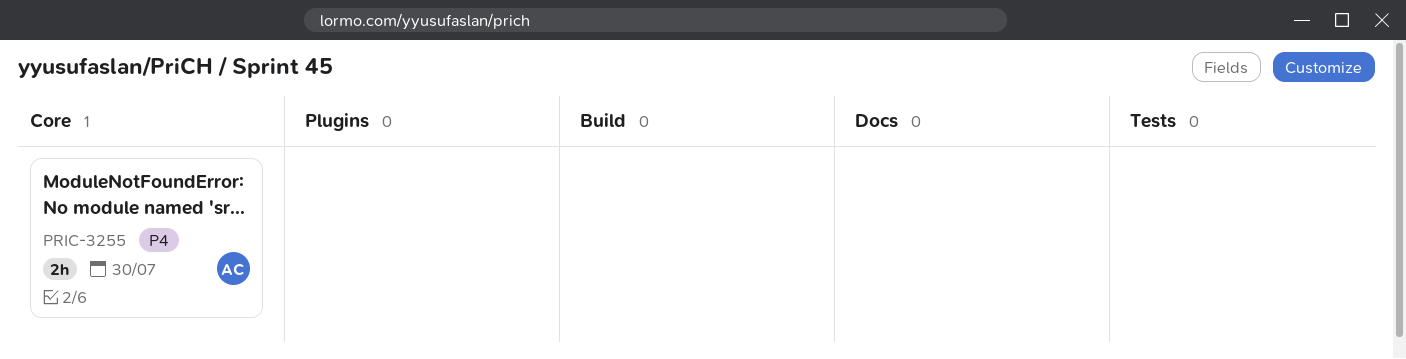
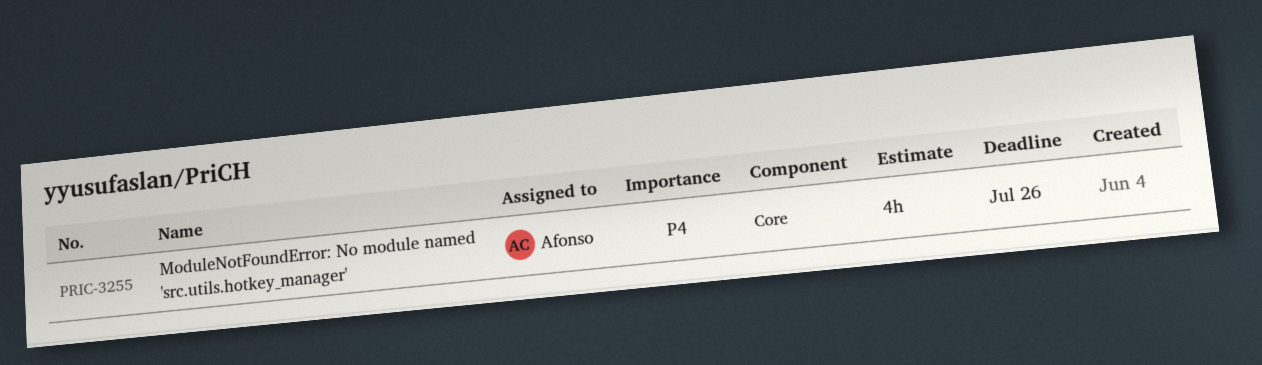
PRIC-3255, estimate: 2h -> 4h
PRIC-3255, due: Jul 30 -> Jul 26

